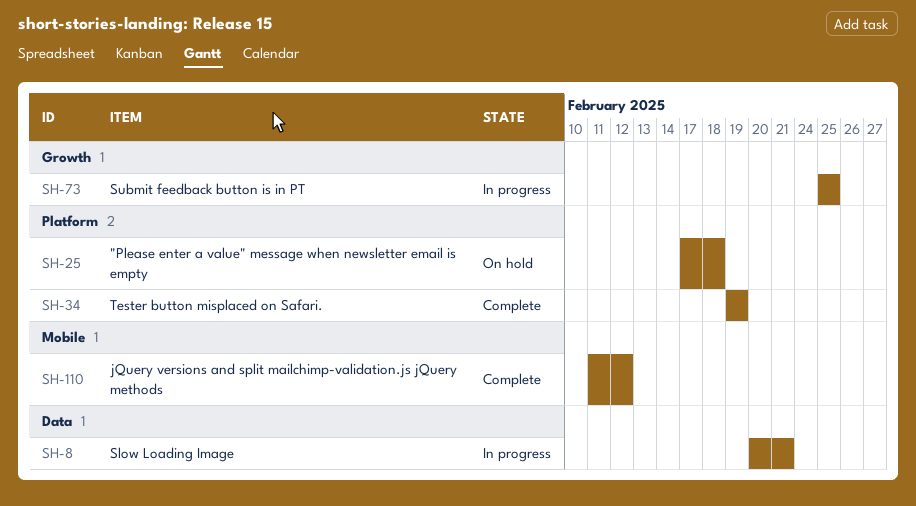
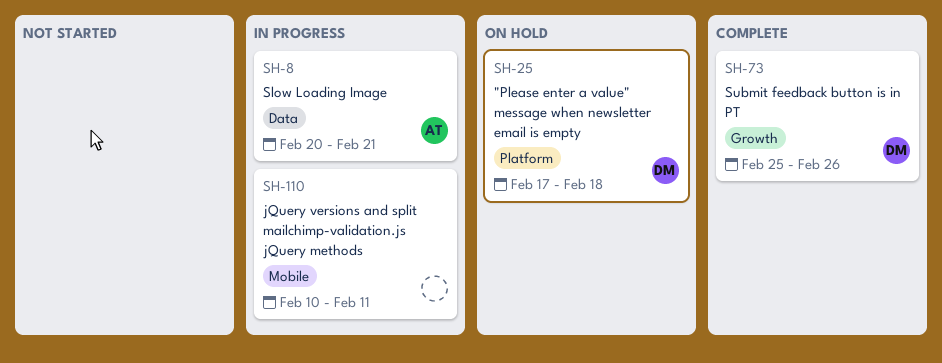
SH-34: present -> none
SH-73, status: In progress -> Complete
SH-73, due: Feb 25 -> Feb 26
SH-110, status: Complete -> In progress
SH-110, start: Feb 11 -> Feb 10
SH-110, due: Feb 12 -> Feb 11

